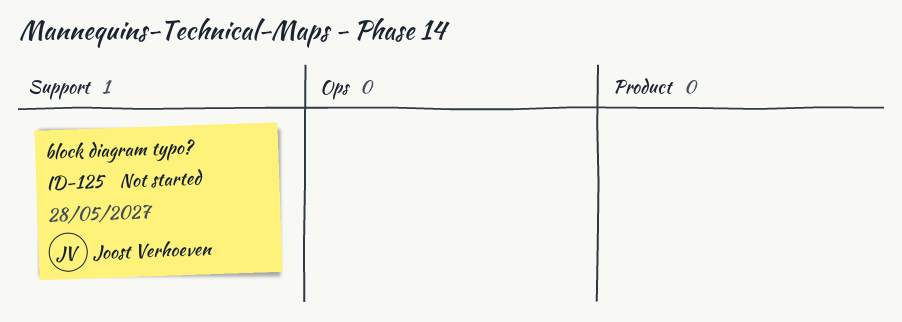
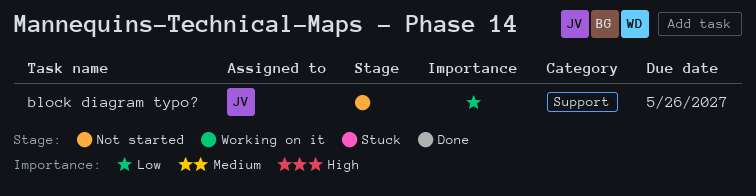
block diagram typo?, due: May 28 -> May 26

